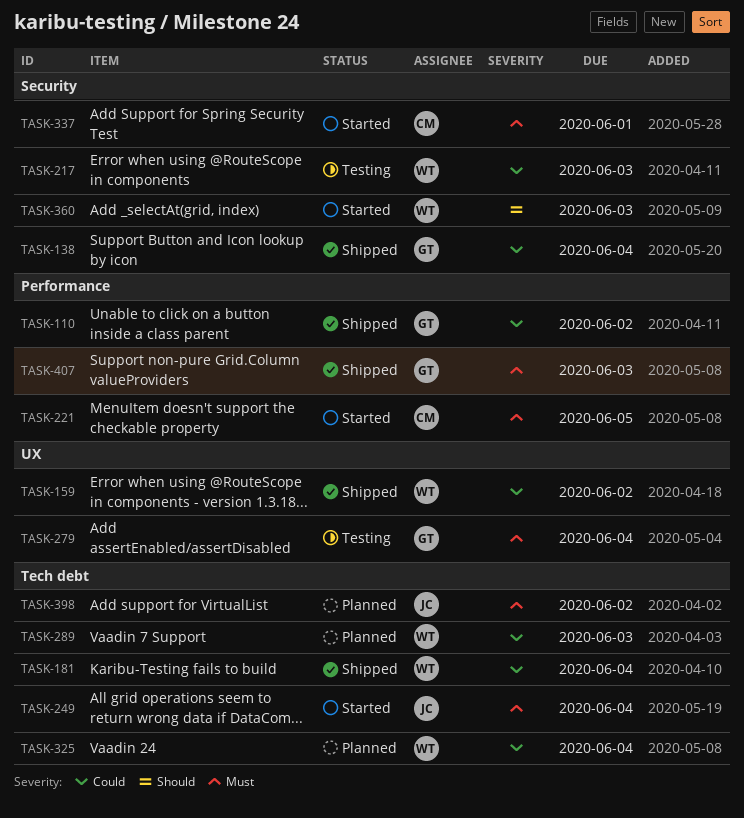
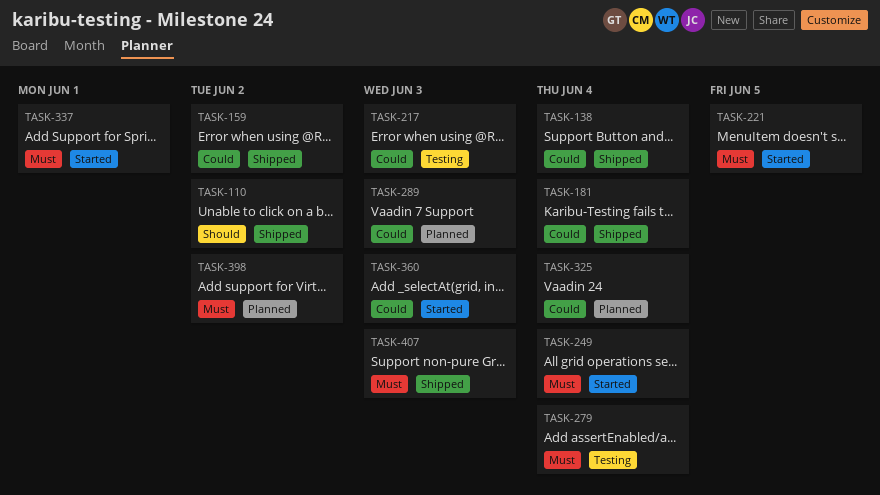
TASK-110, priority: Could -> Should
TASK-360, priority: Should -> Could

